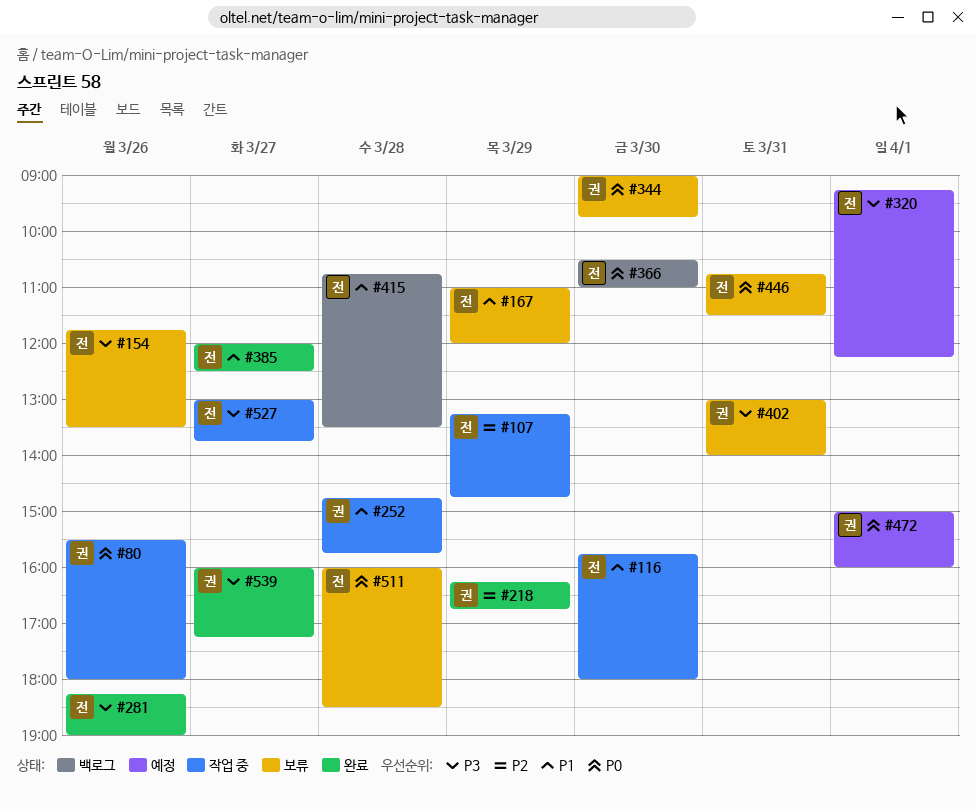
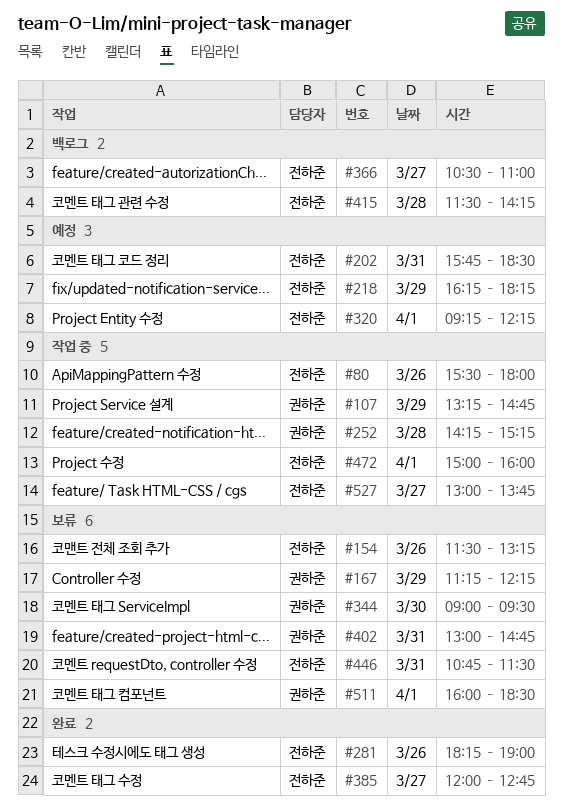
#80, owner: 권하준 -> 전하준
#107, owner: 전하준 -> 권하준
#116: present -> none
#154, begins: 11:45 -> 11:30
#154, ends: 13:30 -> 13:15
#167, owner: 전하준 -> 권하준
#167, begins: 11:00 -> 11:15
#167, ends: 12:00 -> 12:15
#202: none -> present
#218, status: 완료 -> 예정
#218, owner: 권하준 -> 전하준
#218, ends: 16:45 -> 18:15
#252, begins: 14:45 -> 14:15
#252, ends: 15:45 -> 15:15
#344, ends: 09:45 -> 09:30
#366, day: Mar 30 -> Mar 27
#385, ends: 12:30 -> 12:45
#402, ends: 14:00 -> 14:45
#415, begins: 10:45 -> 11:30
#415, ends: 13:30 -> 14:15
#472, status: 예정 -> 작업 중
#472, owner: 권하준 -> 전하준
#511, owner: 전하준 -> 권하준
#511, day: Mar 28 -> Apr 1
#539: present -> none

